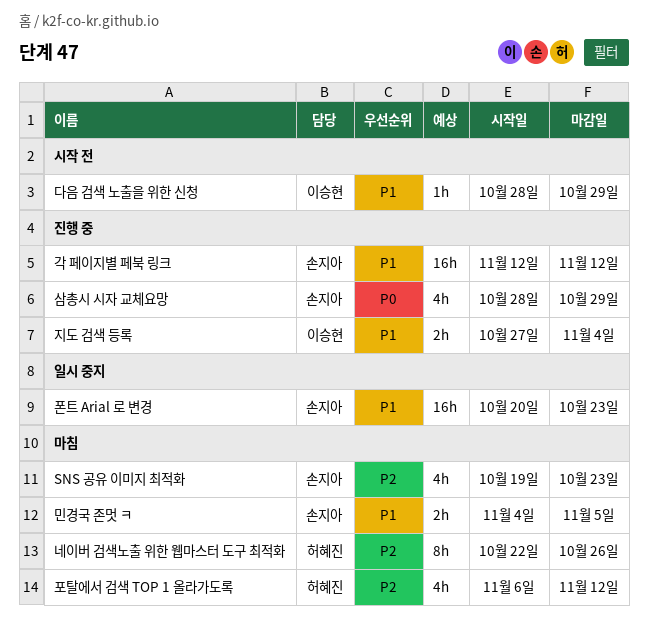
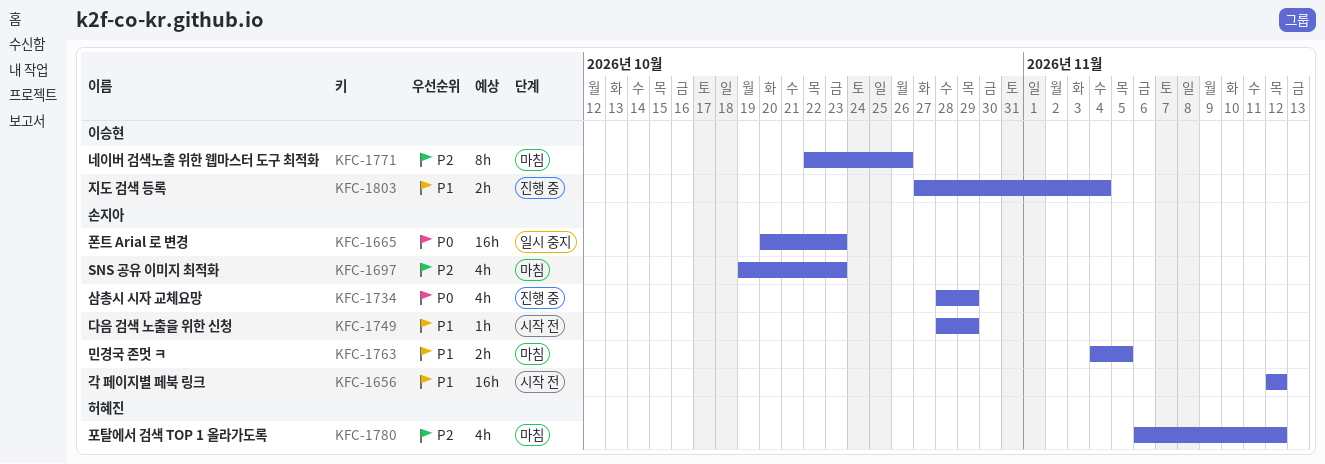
각 페이지별 페북 링크, status: 진행 중 -> 시작 전
네이버 검색노출 위한 웹마스터 도구 최적화, owner: 허혜진 -> 이승현
다음 검색 노출을 위한 신청, owner: 이승현 -> 손지아
폰트 Arial 로 변경, priority: P1 -> P0

